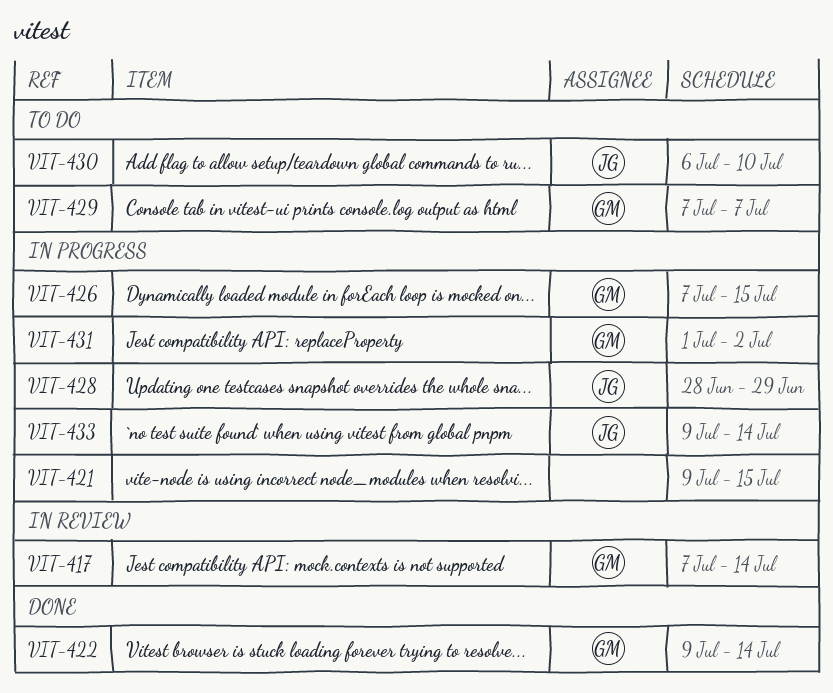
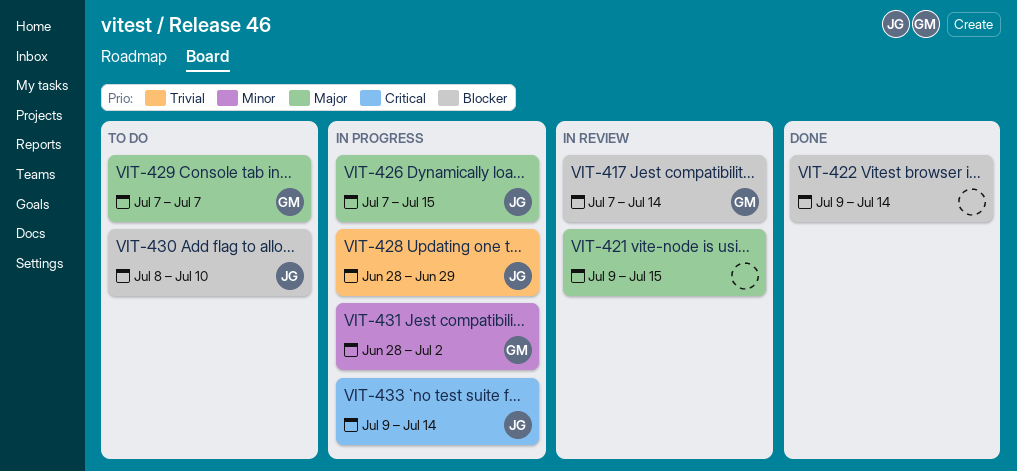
VIT-421, status: In progress -> In review
VIT-422, owner: GM -> none
VIT-426, owner: GM -> JG
VIT-430, start: Jul 6 -> Jul 8
VIT-431, start: Jul 1 -> Jun 28

